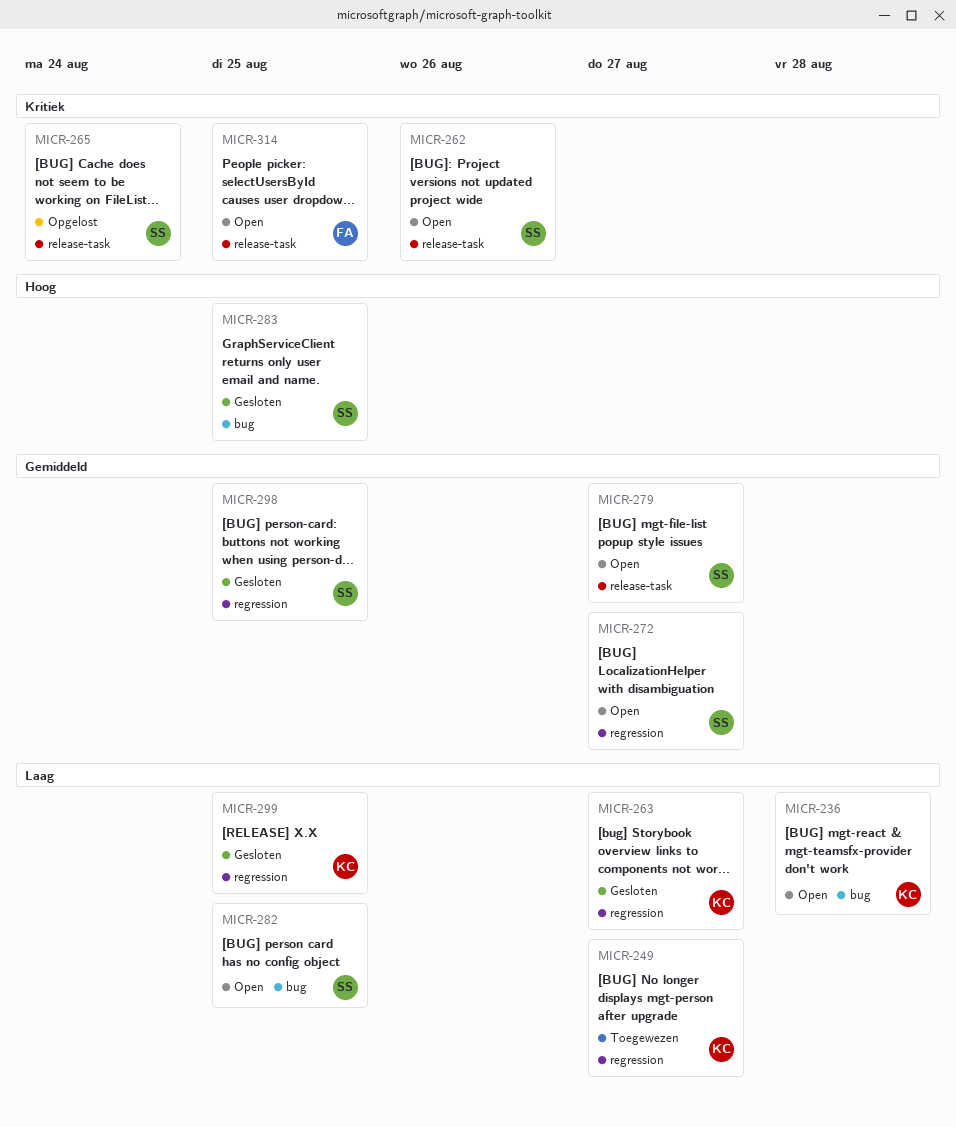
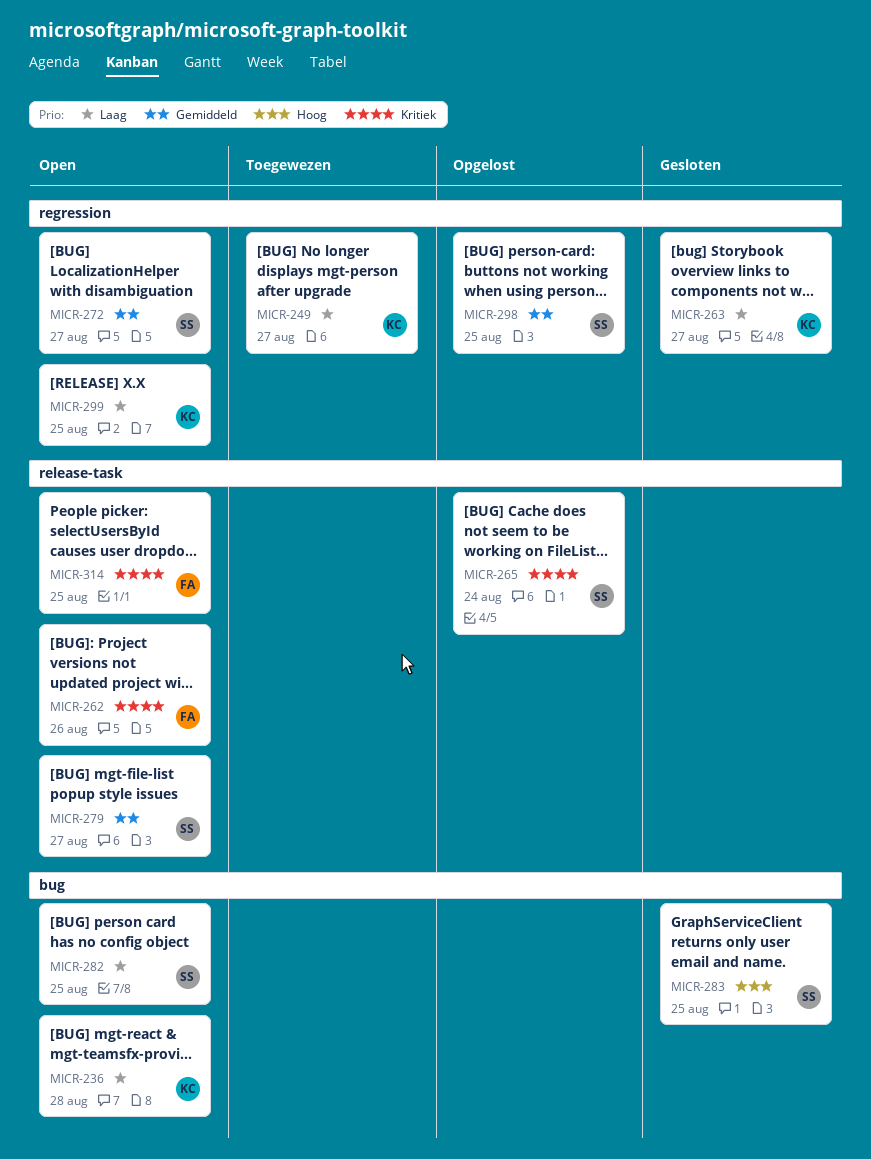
MICR-262, owner: SS -> FA
MICR-298, status: Gesloten -> Opgelost
MICR-299, status: Gesloten -> Open

